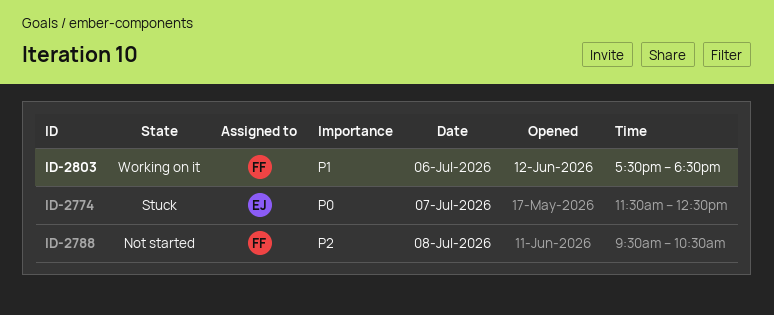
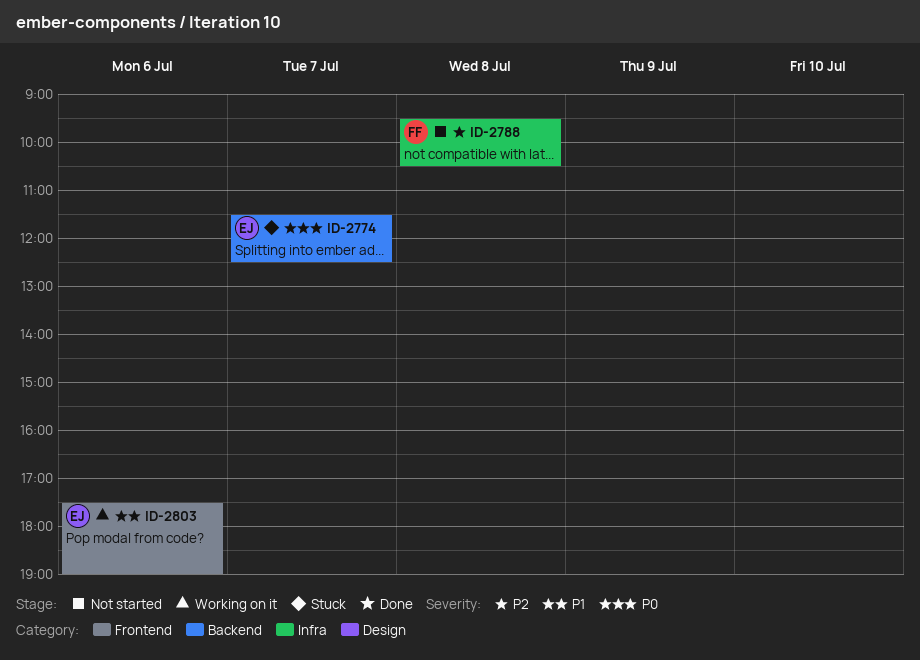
ID-2803, owner: FF -> EJ
ID-2803, ends: 18:30 -> 19:00

